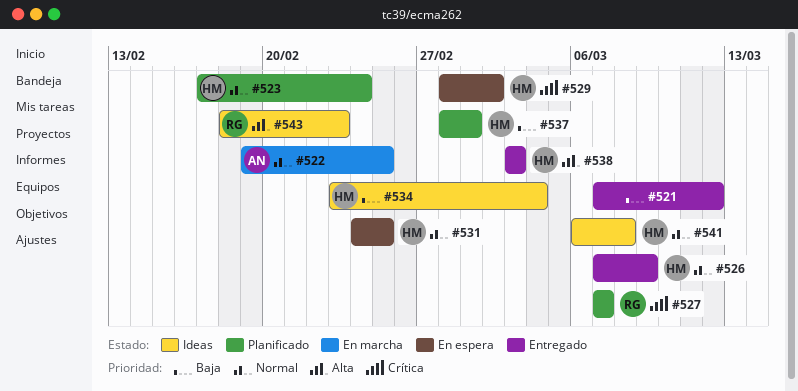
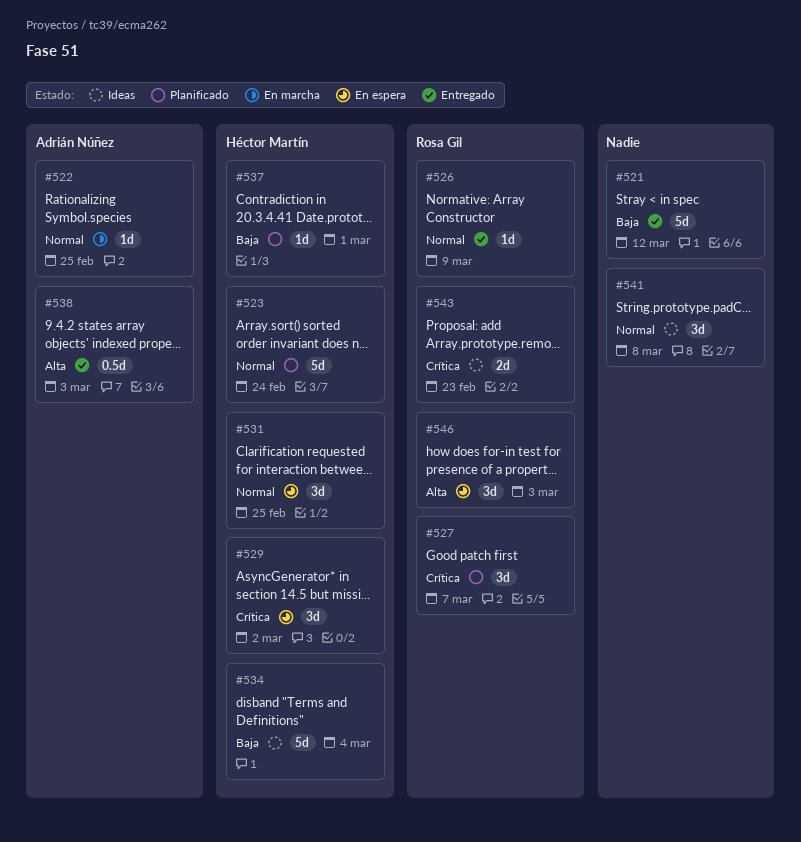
#526, owner: Héctor Martín -> Rosa Gil
#538, owner: Héctor Martín -> Adrián Núñez
#541, owner: Héctor Martín -> none
#543, priority: Alta -> Crítica
#546: none -> present

